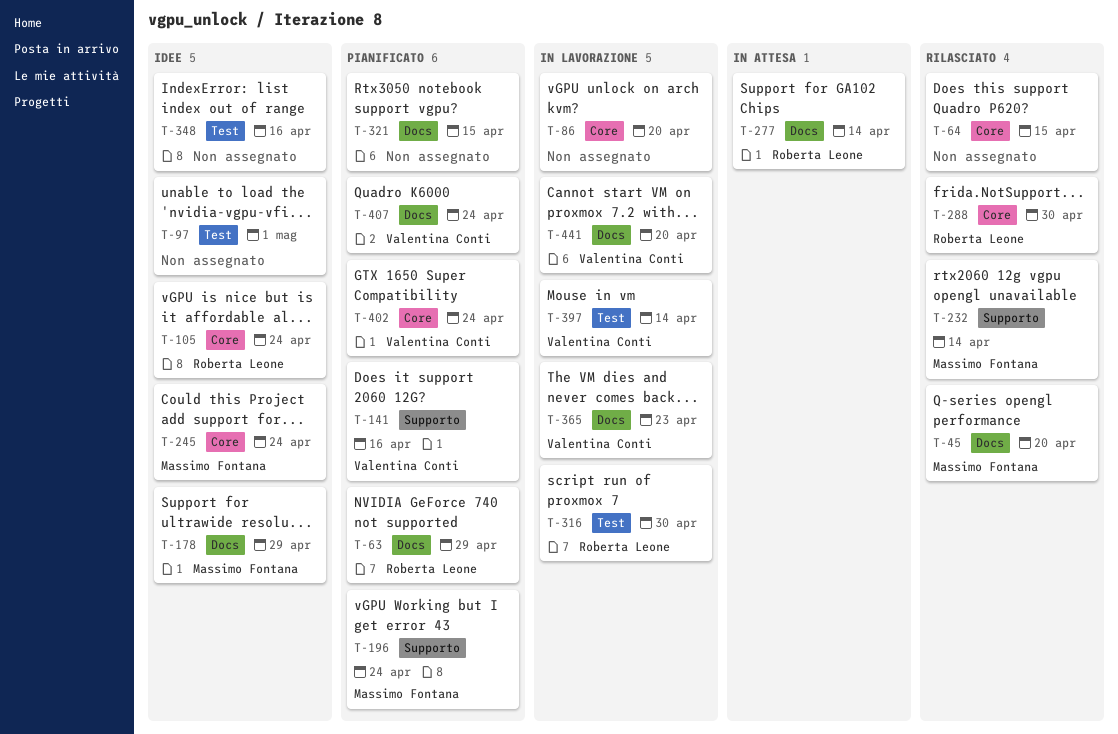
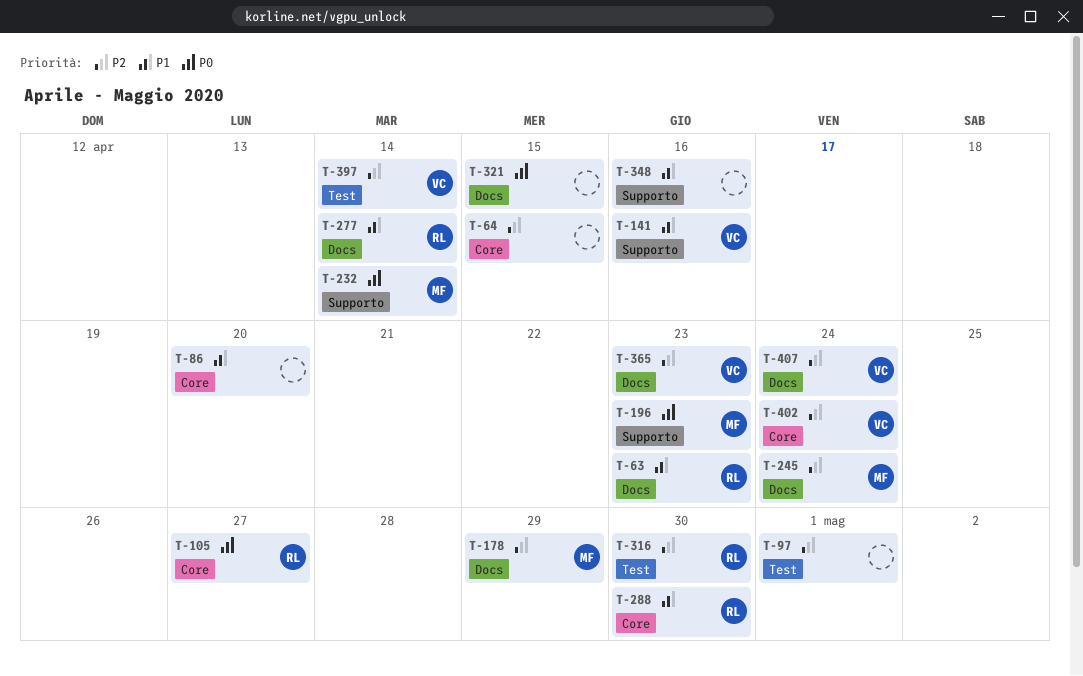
T-45: present -> none
T-63, due: Apr 29 -> Apr 23
T-105, due: Apr 24 -> Apr 27
T-196, due: Apr 24 -> Apr 23
T-245, label: Core -> Docs
T-348, label: Test -> Supporto
T-441: present -> none

